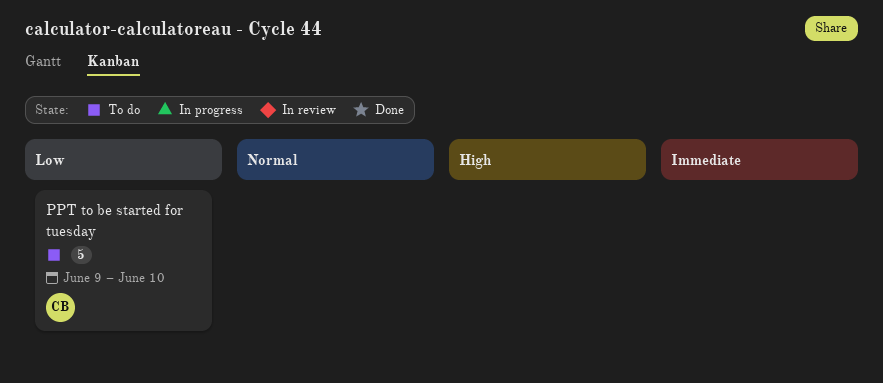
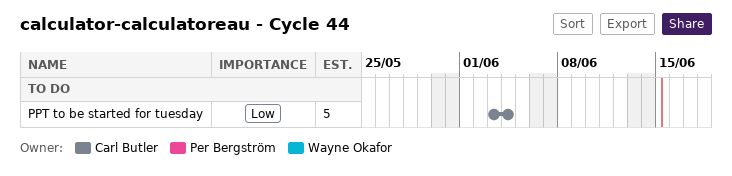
PPT to be started for tuesday, start: Jun 9 -> Jun 3
PPT to be started for tuesday, due: Jun 10 -> Jun 4

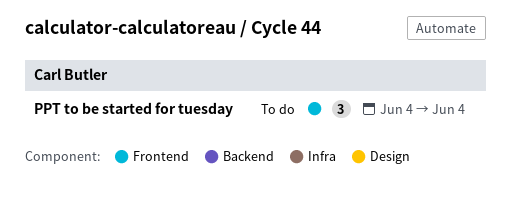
PPT to be started for tuesday, estimate: 5 -> 3
PPT to be started for tuesday, start: Jun 3 -> Jun 4

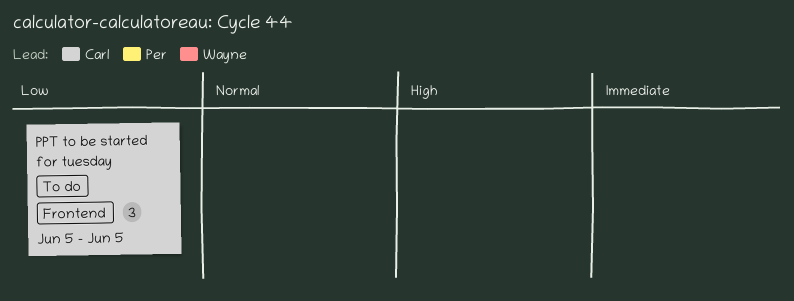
PPT to be started for tuesday, start: Jun 4 -> Jun 5
PPT to be started for tuesday, due: Jun 4 -> Jun 5

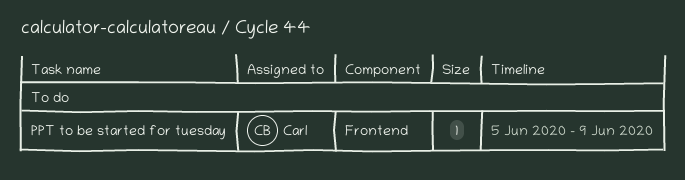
PPT to be started for tuesday, estimate: 3 -> 1
PPT to be started for tuesday, due: Jun 5 -> Jun 9

